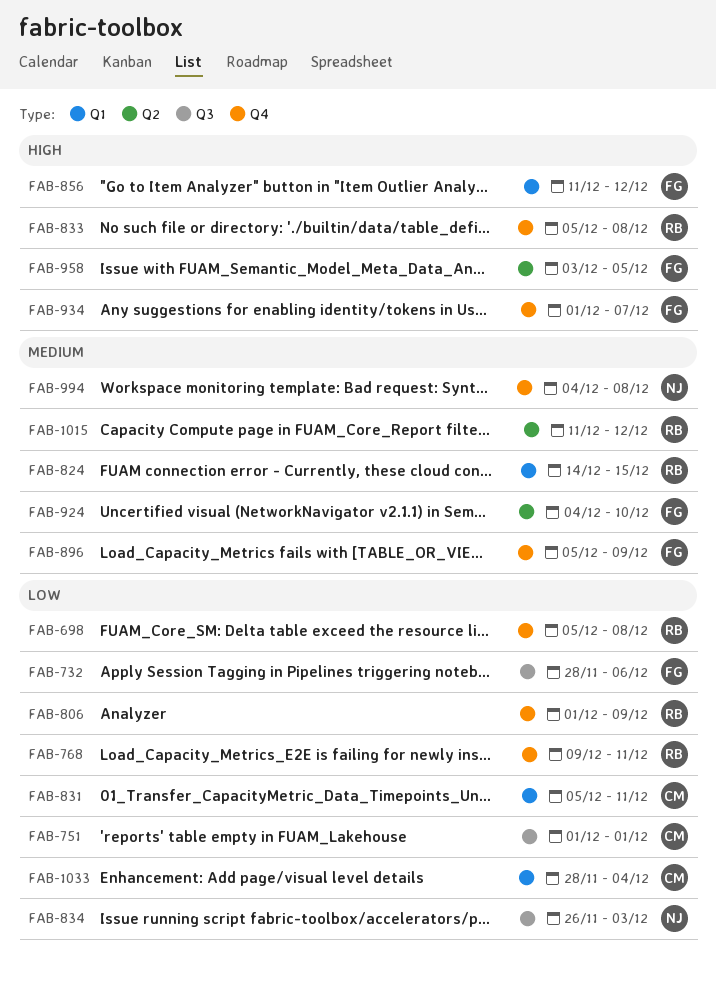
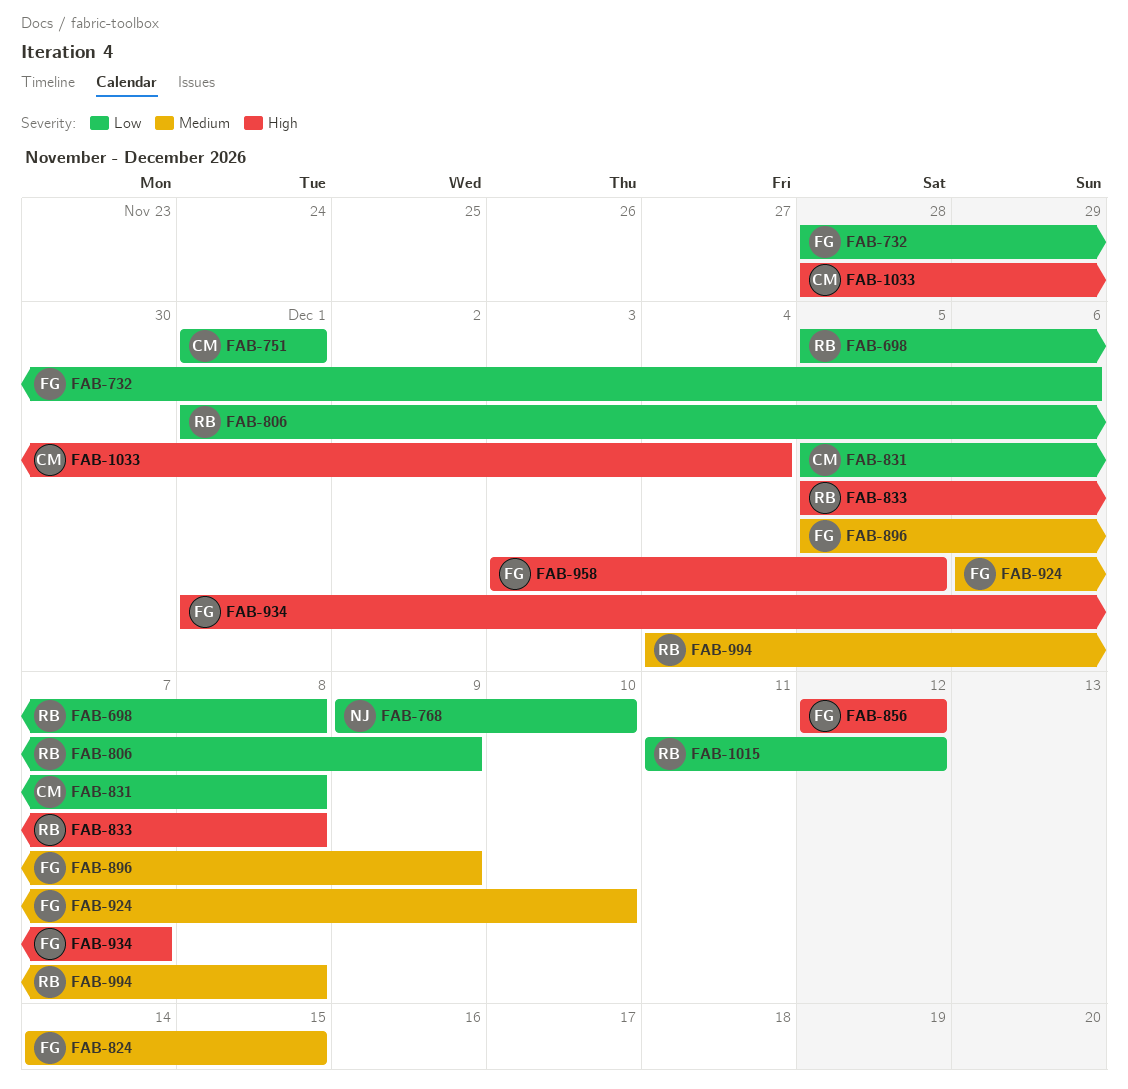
FAB-768, owner: RB -> NJ
FAB-768, due: Dec 11 -> Dec 10
FAB-824, owner: RB -> FG
FAB-831, due: Dec 11 -> Dec 8
FAB-834: present -> none
FAB-856, start: Dec 11 -> Dec 12
FAB-924, start: Dec 4 -> Dec 6
FAB-994, owner: NJ -> RB
FAB-1015, priority: Medium -> Low
FAB-1033, priority: Low -> High

